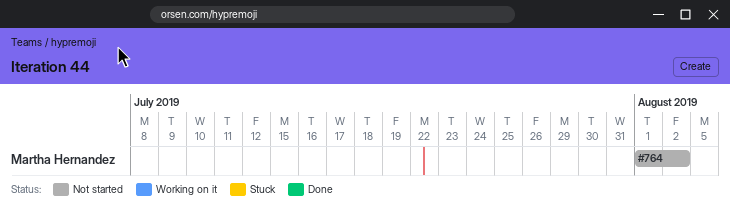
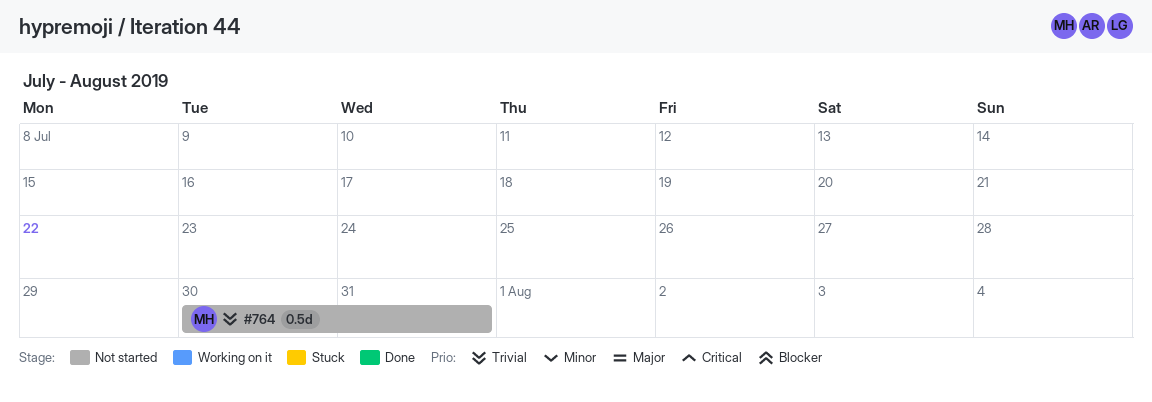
#764, start: Aug 1 -> Jul 30
#764, due: Aug 2 -> Jul 31

